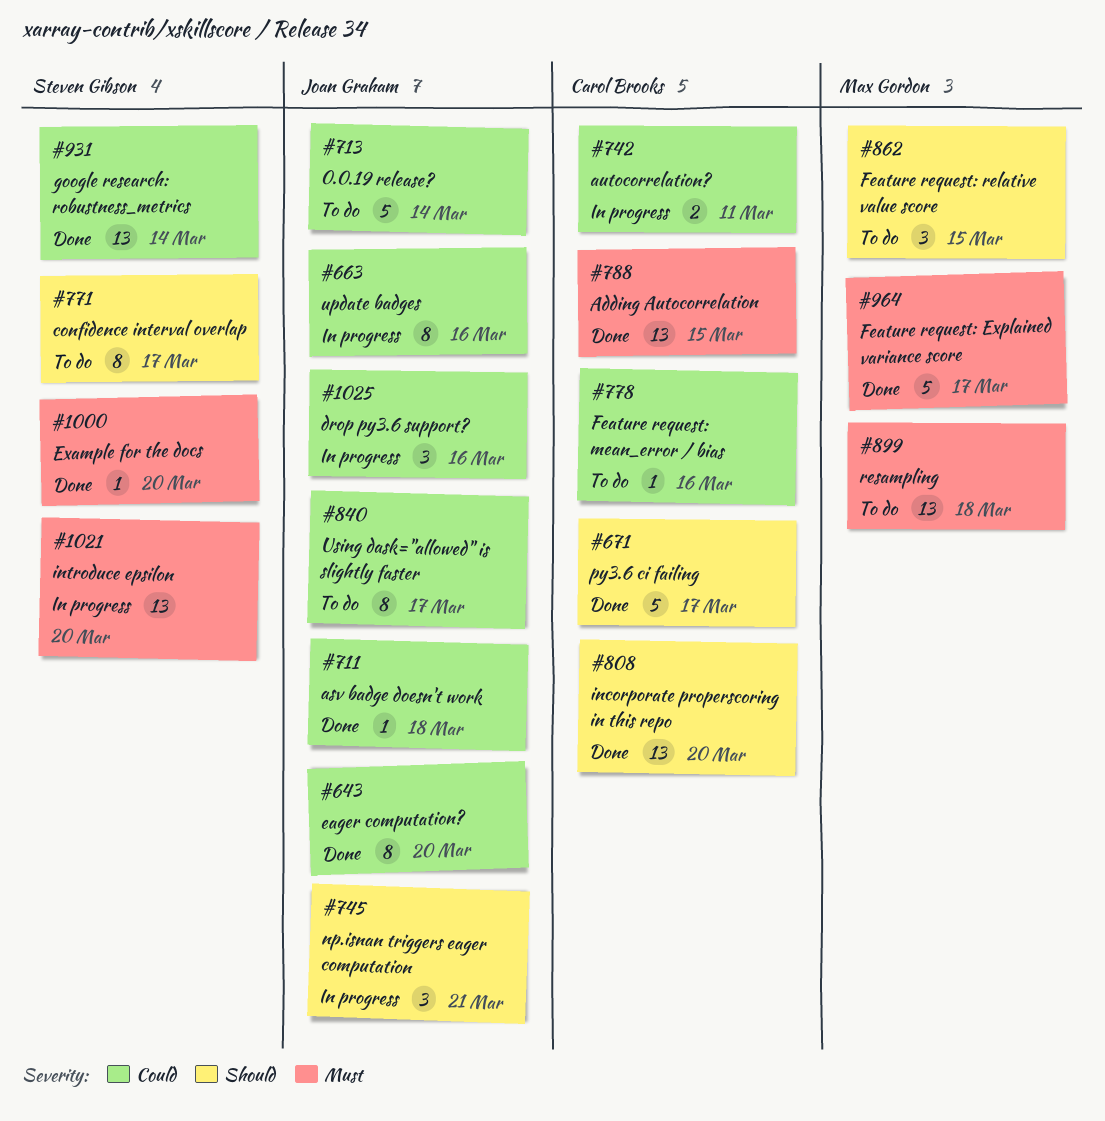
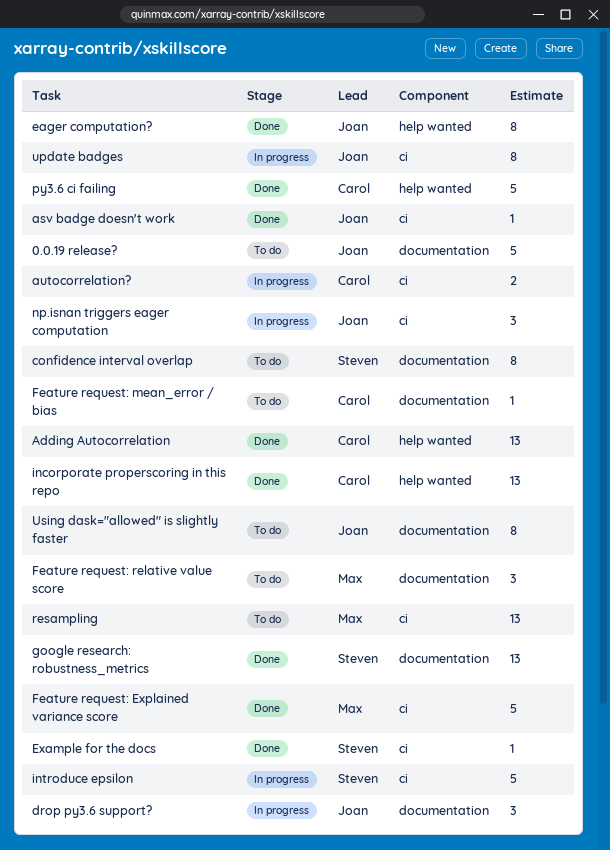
introduce epsilon, estimate: 13 -> 5

